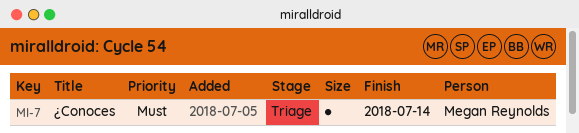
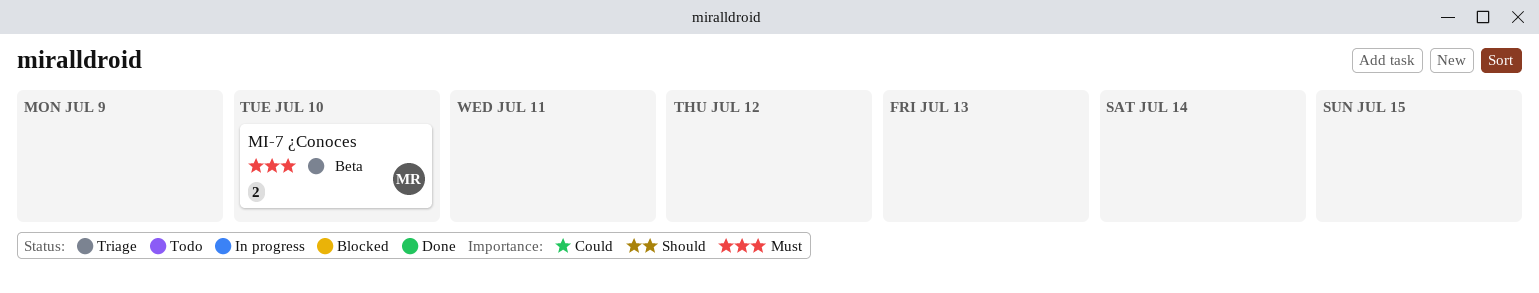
MI-7, estimate: 1 -> 2
MI-7, due: Jul 14 -> Jul 10

